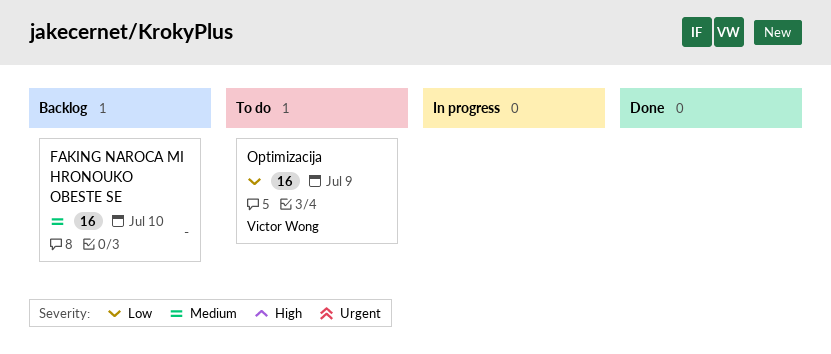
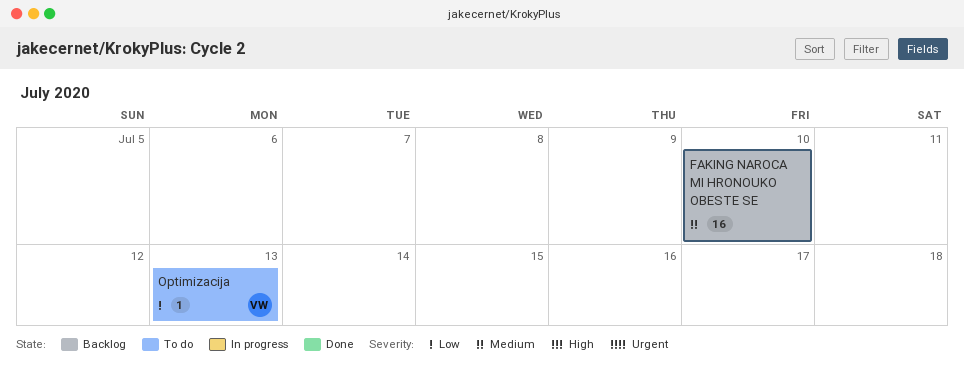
Optimizacija, estimate: 16 -> 1
Optimizacija, due: Jul 9 -> Jul 13

